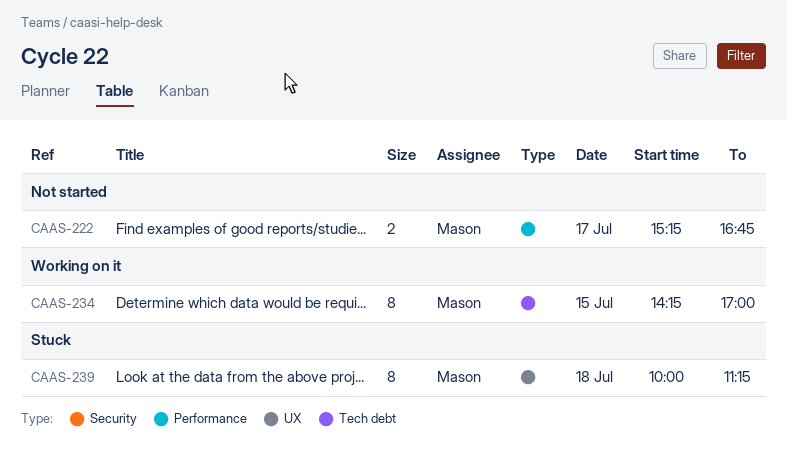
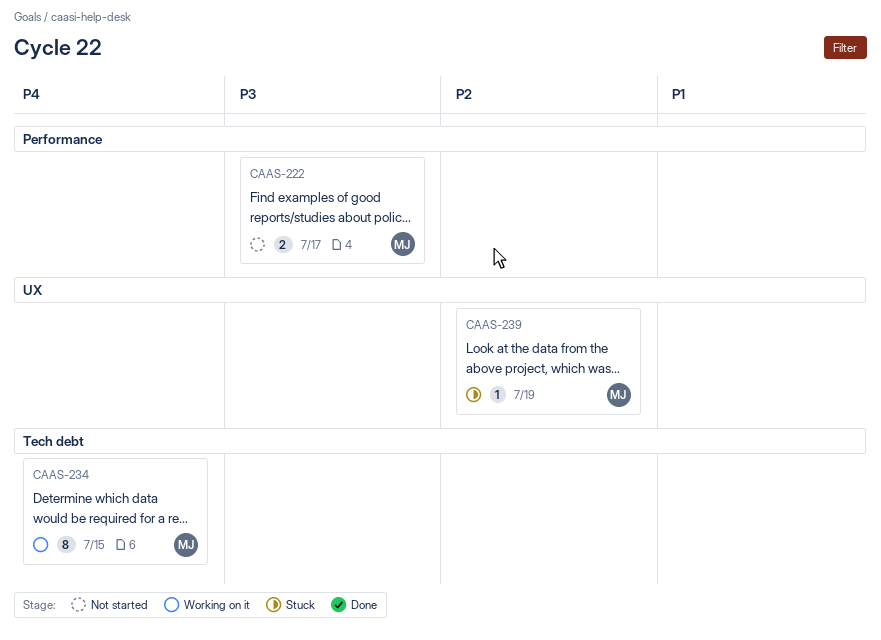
CAAS-239, estimate: 8 -> 1
CAAS-239, day: Jul 18 -> Jul 19

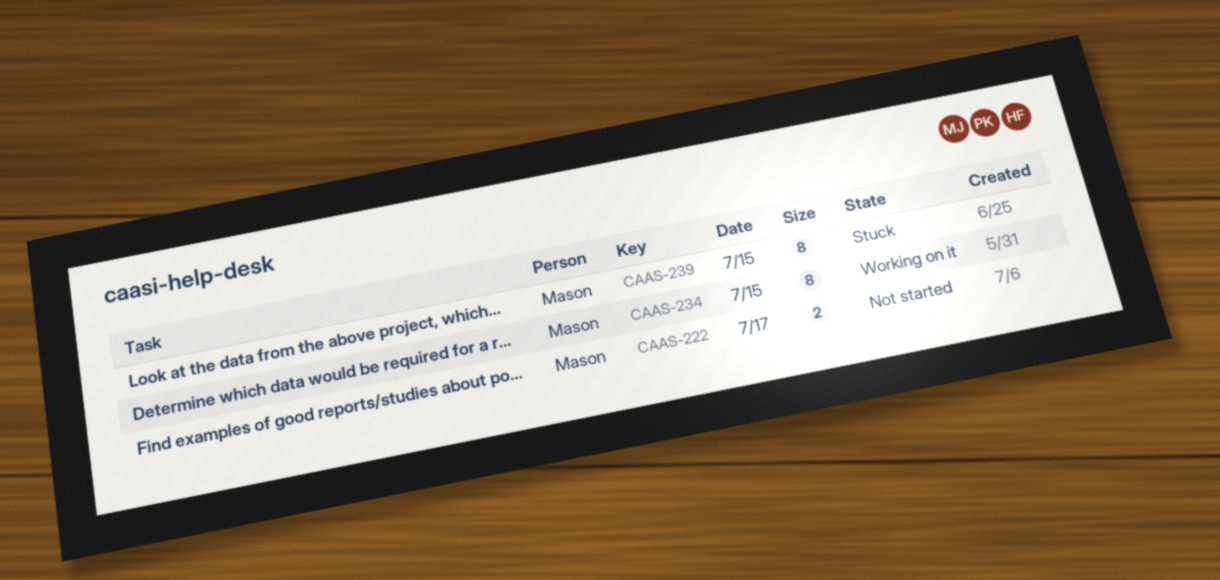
CAAS-239, estimate: 1 -> 8
CAAS-239, day: Jul 19 -> Jul 15

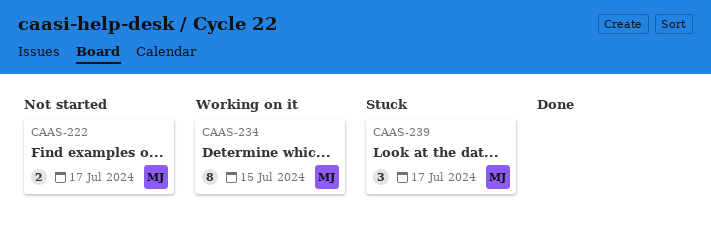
CAAS-239, estimate: 8 -> 3
CAAS-239, day: Jul 15 -> Jul 17

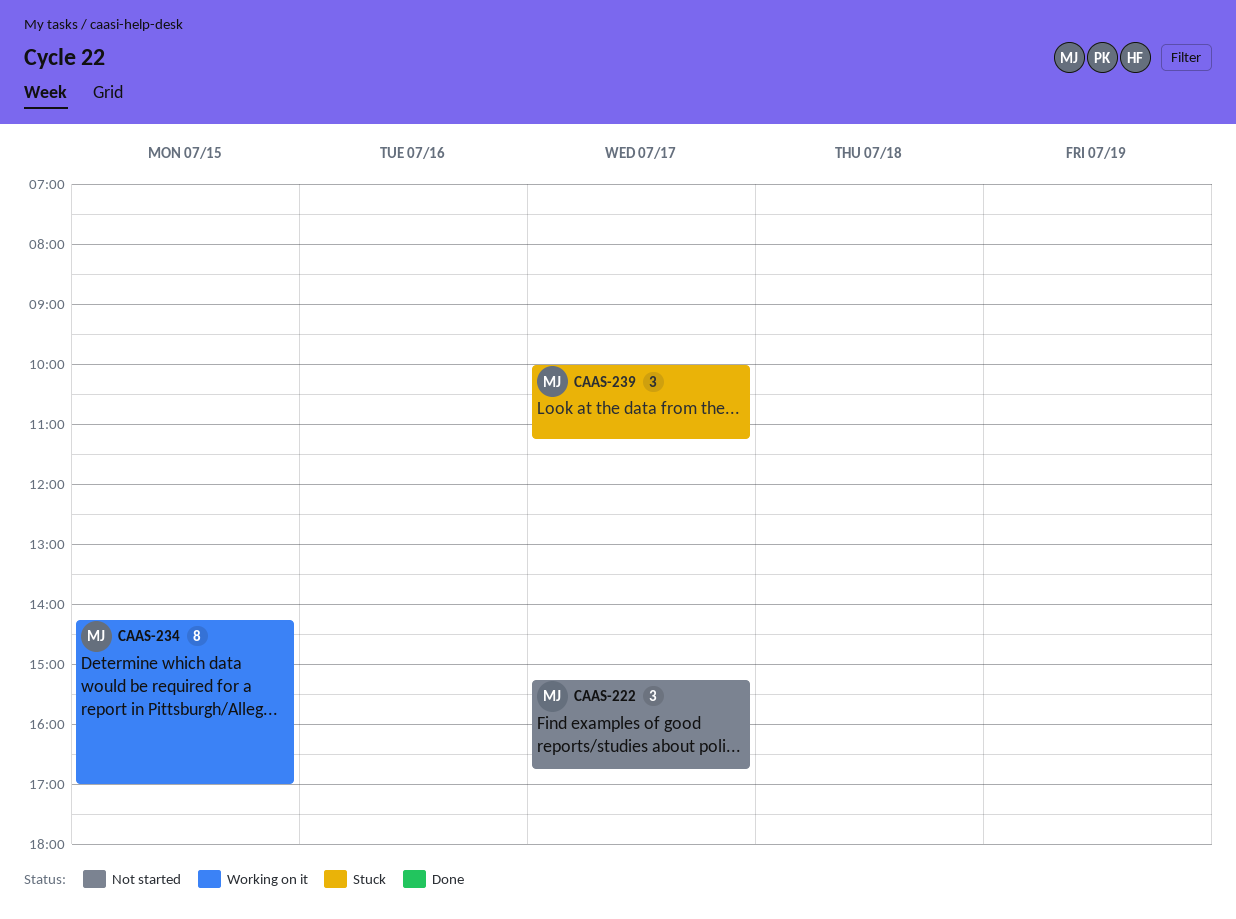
CAAS-222, estimate: 2 -> 3

